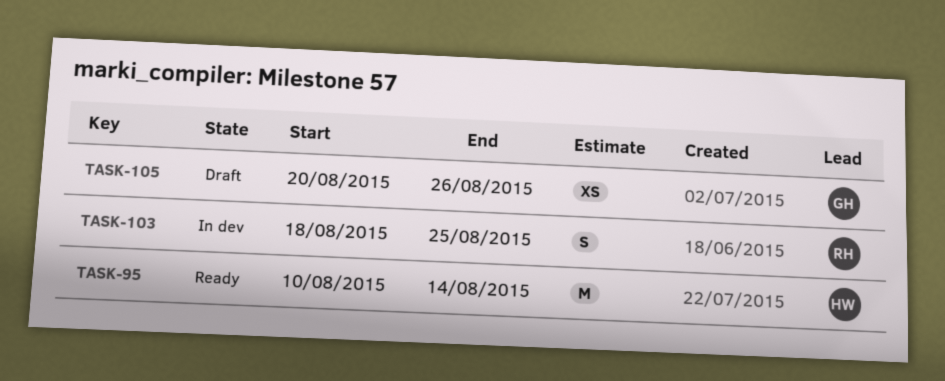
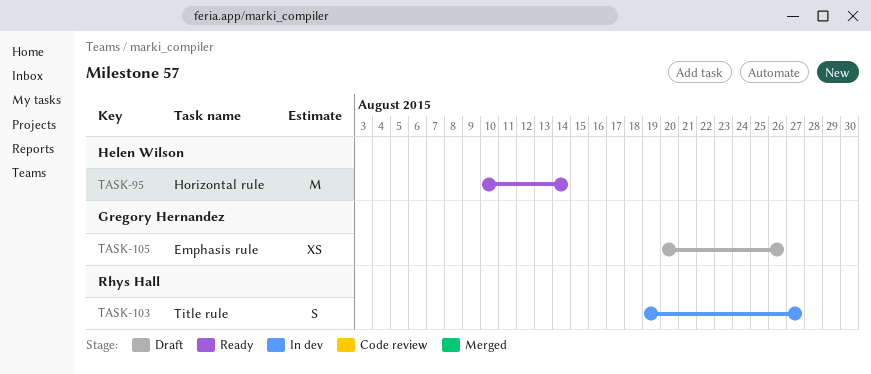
TASK-103, start: Aug 18 -> Aug 19
TASK-103, due: Aug 25 -> Aug 27

